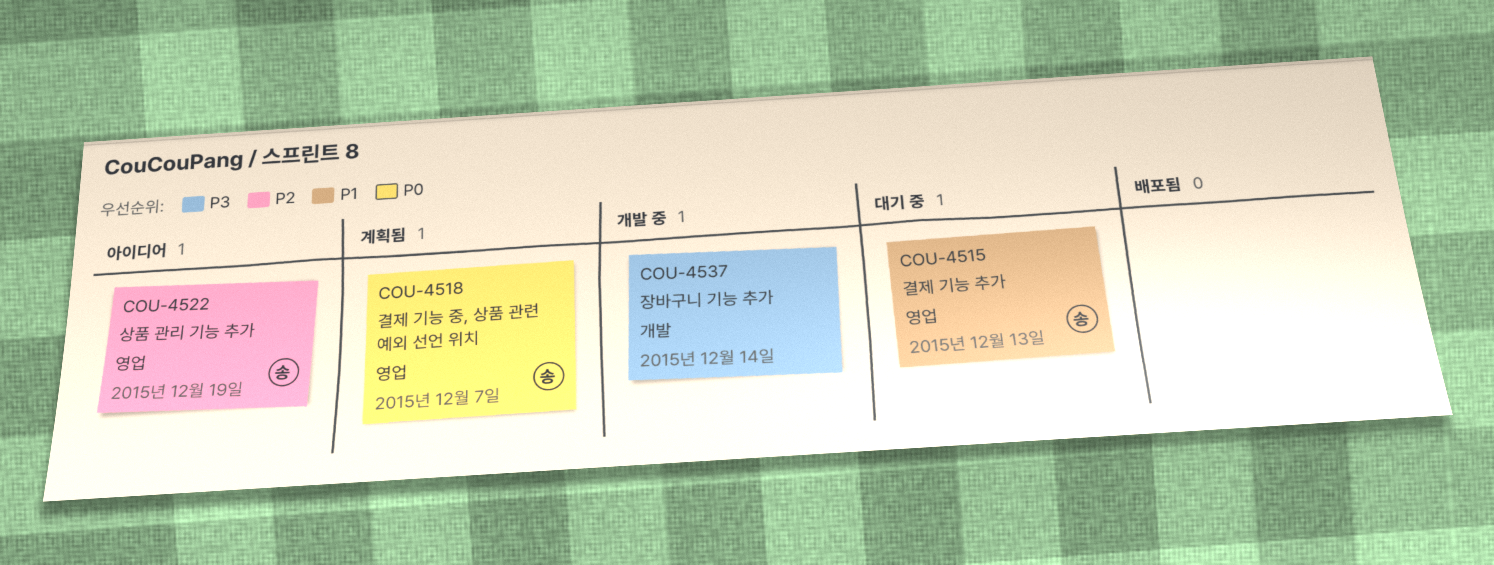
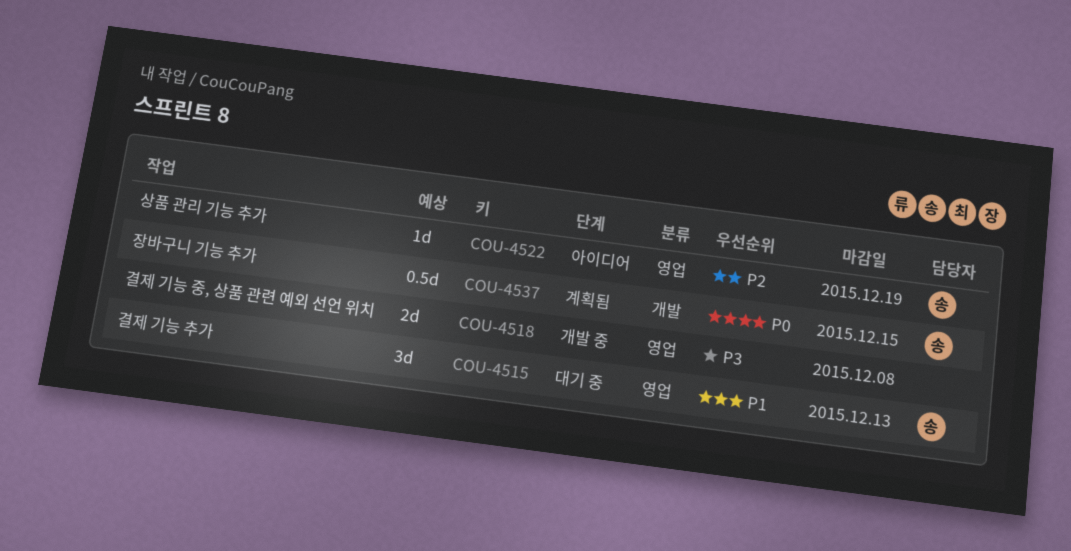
COU-4518, status: 계획됨 -> 개발 중
COU-4518, owner: 송 -> none
COU-4518, priority: P0 -> P3
COU-4518, due: Dec 7 -> Dec 8
COU-4537, status: 개발 중 -> 계획됨
COU-4537, owner: none -> 송
COU-4537, priority: P3 -> P0
COU-4537, due: Dec 14 -> Dec 15

